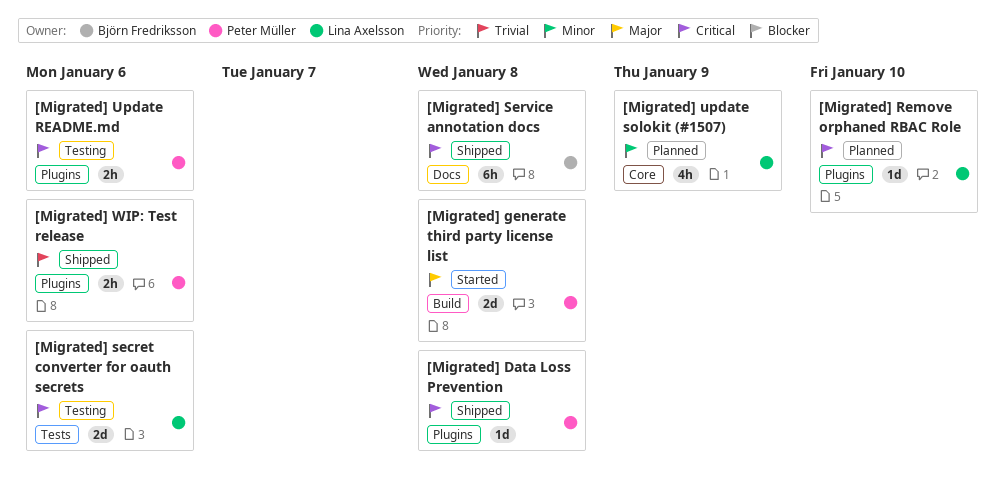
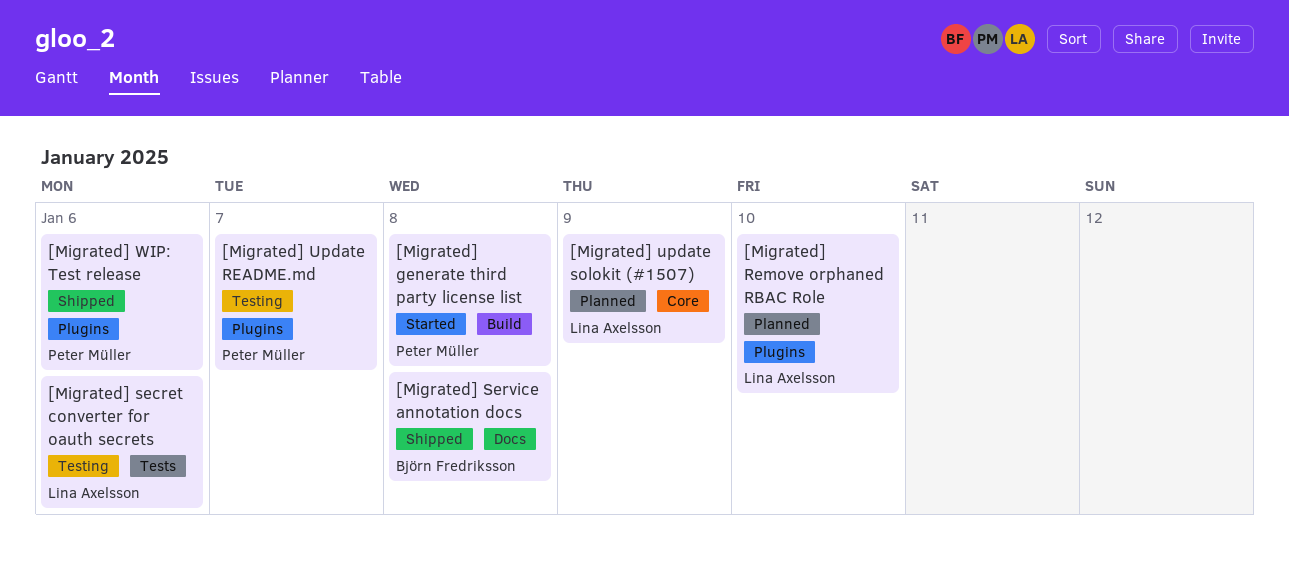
[Migrated] Data Loss Prevention: present -> none
[Migrated] Update README.md, due: Jan 6 -> Jan 7

